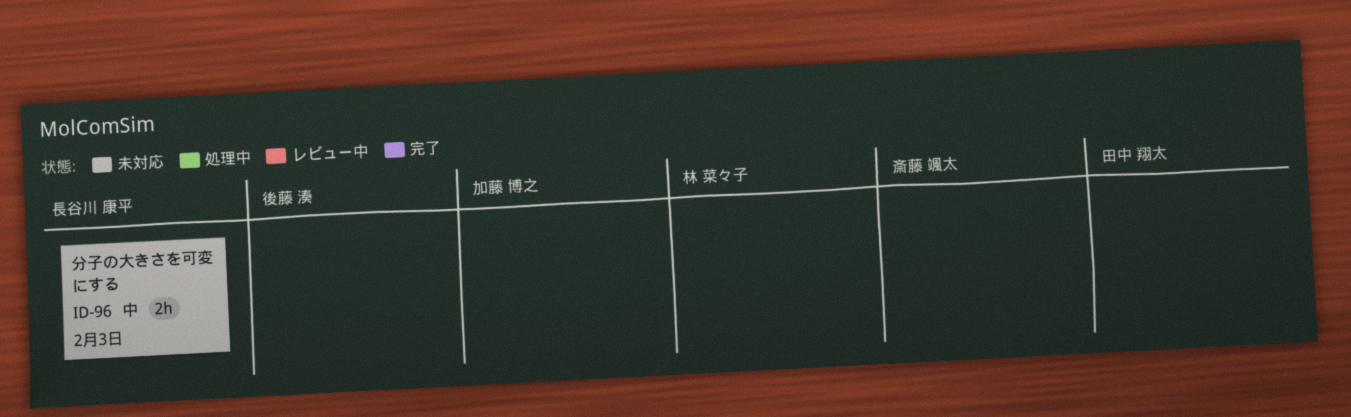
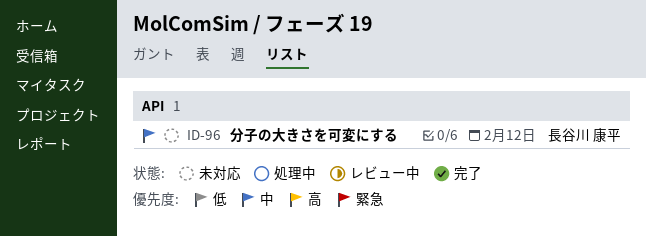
ID-96, due: Feb 3 -> Feb 12

